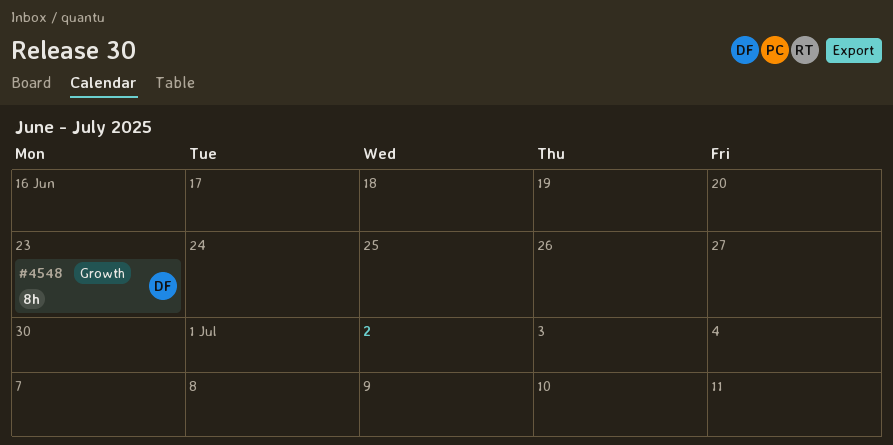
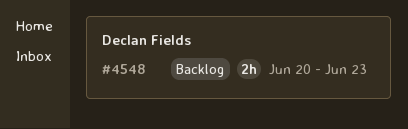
#4548, estimate: 8h -> 2h

